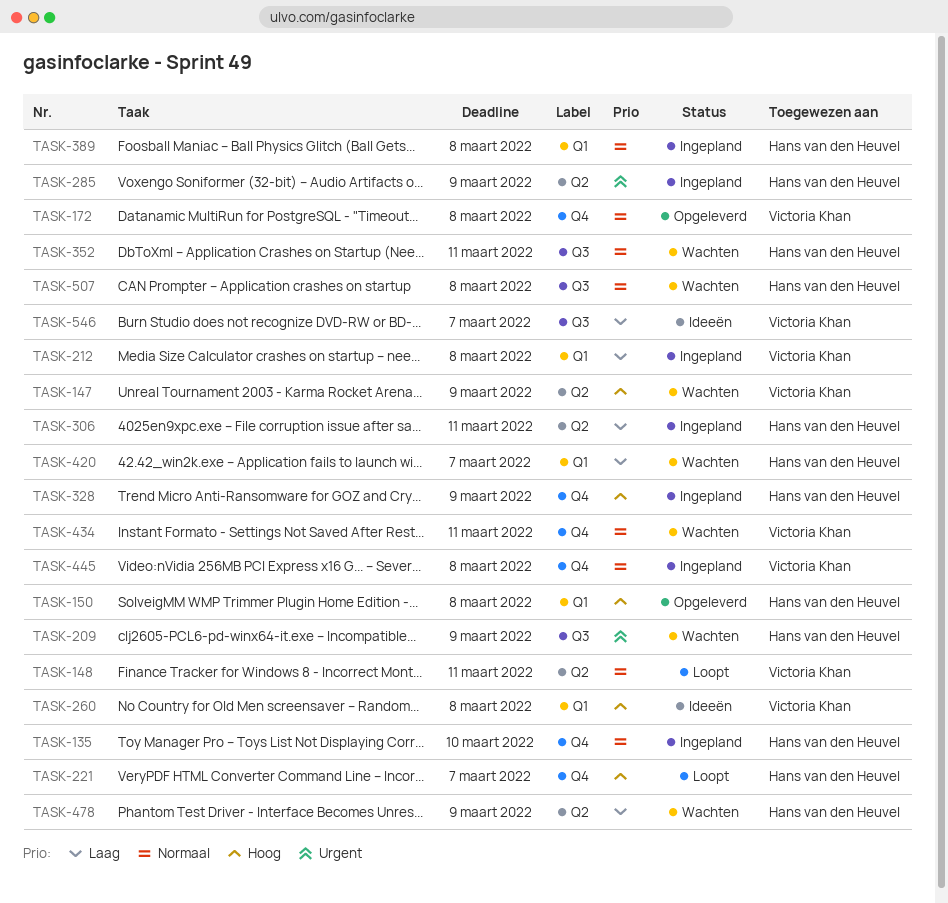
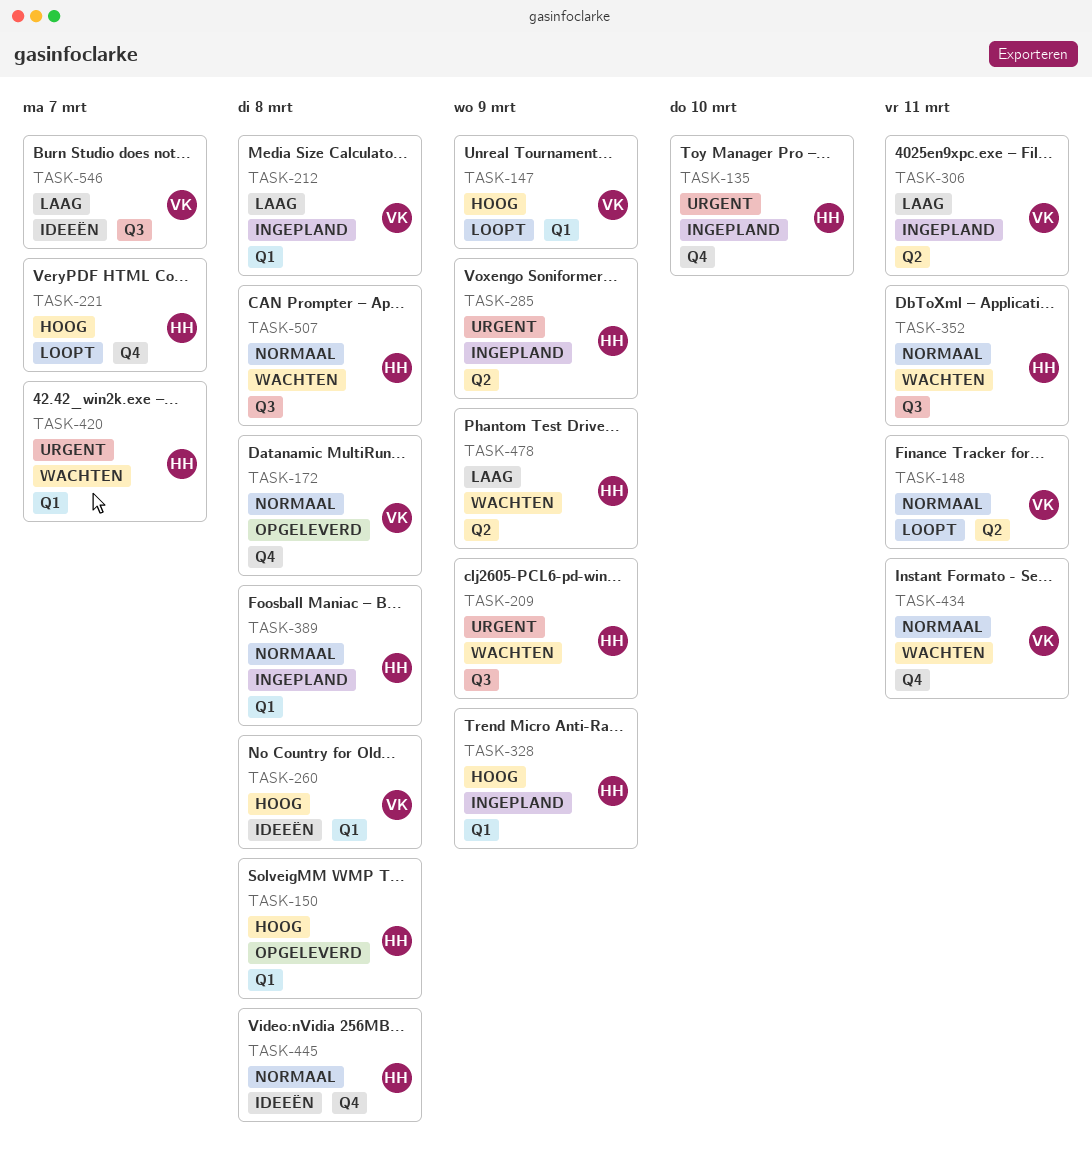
TASK-135, priority: Normaal -> Urgent
TASK-147, status: Wachten -> Loopt
TASK-147, label: Q2 -> Q1
TASK-306, owner: Hans van den Heuvel -> Victoria Khan
TASK-328, label: Q4 -> Q1
TASK-420, priority: Laag -> Urgent
TASK-445, status: Ingepland -> Ideeën
TASK-445, owner: Victoria Khan -> Hans van den Heuvel

